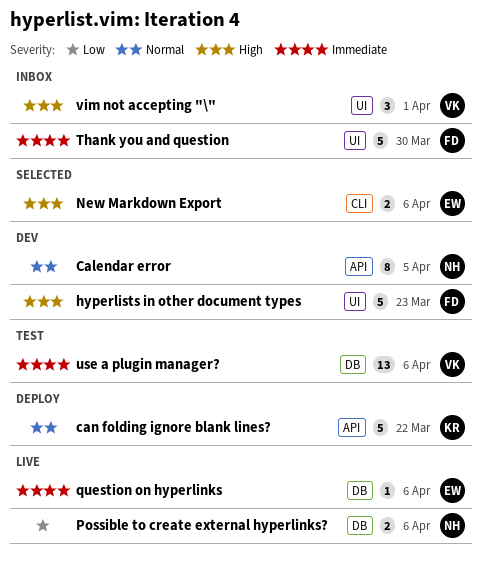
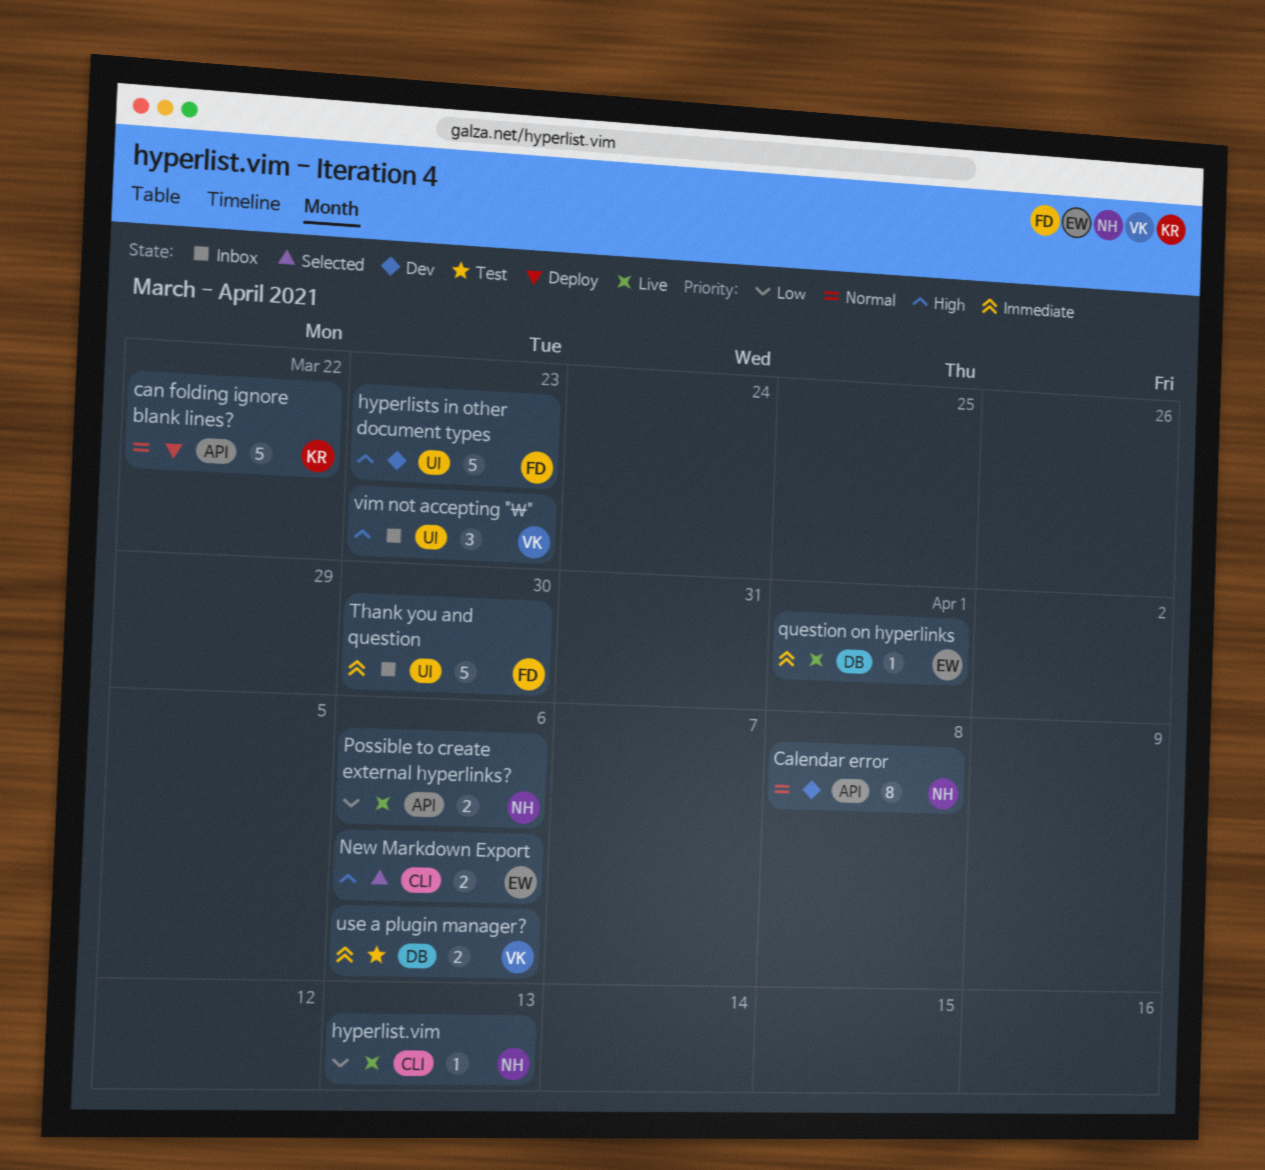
Calendar error, due: Apr 5 -> Apr 8
hyperlist.vim: none -> present
Possible to create external hyperlinks?, label: DB -> API
question on hyperlinks, due: Apr 6 -> Apr 1
use a plugin manager?, estimate: 13 -> 2
vim not accepting "\", due: Apr 1 -> Mar 23

